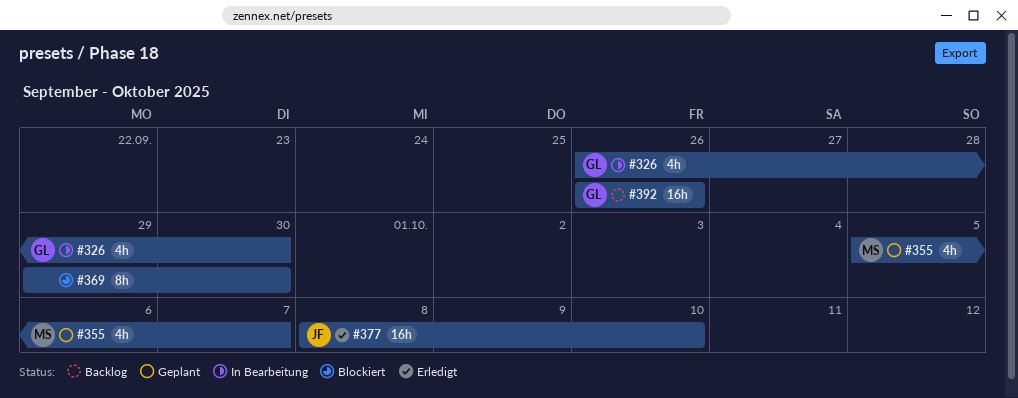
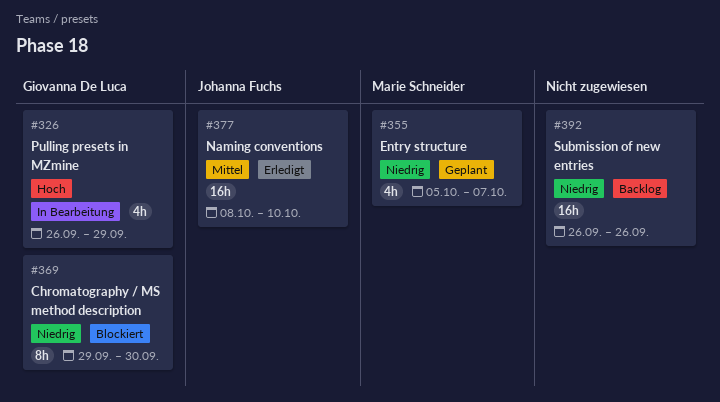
#326, due: Sep 30 -> Sep 29
#369, owner: none -> Giovanna De Luca
#392, owner: Giovanna De Luca -> none

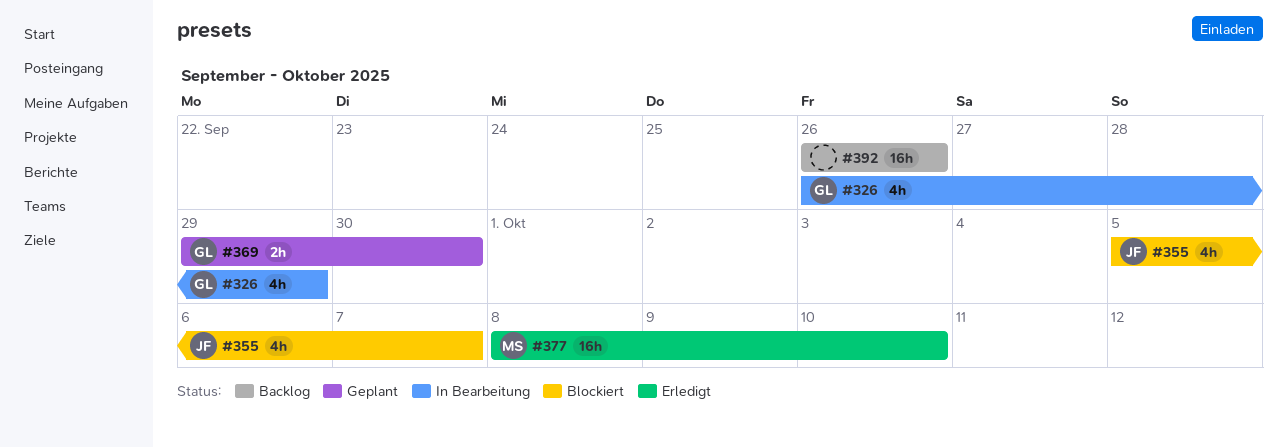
#355, status: Geplant -> Blockiert
#355, owner: Marie Schneider -> Johanna Fuchs
#369, status: Blockiert -> Geplant
#369, estimate: 8h -> 2h
#377, owner: Johanna Fuchs -> Marie Schneider

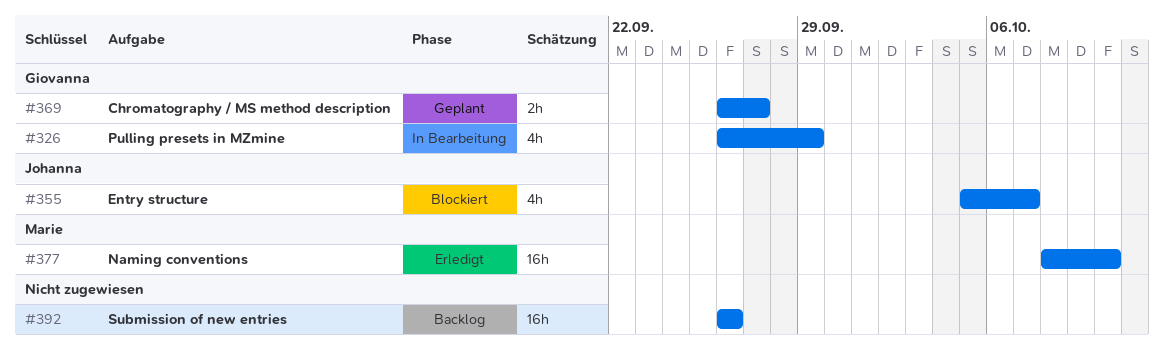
#369, start: Sep 29 -> Sep 26
#369, due: Sep 30 -> Sep 27

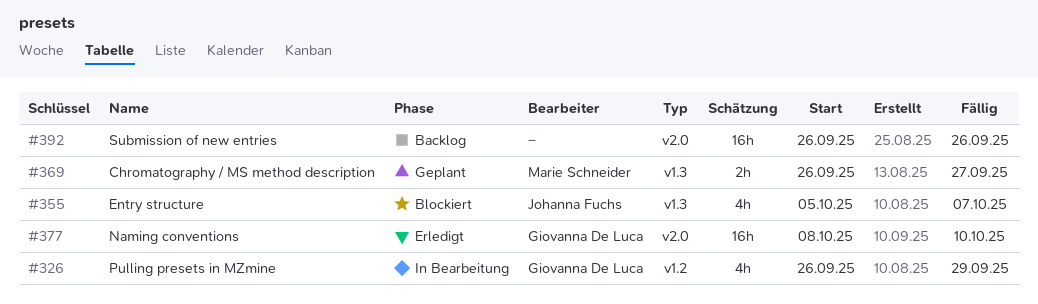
#369, owner: Giovanna De Luca -> Marie Schneider
#377, owner: Marie Schneider -> Giovanna De Luca

